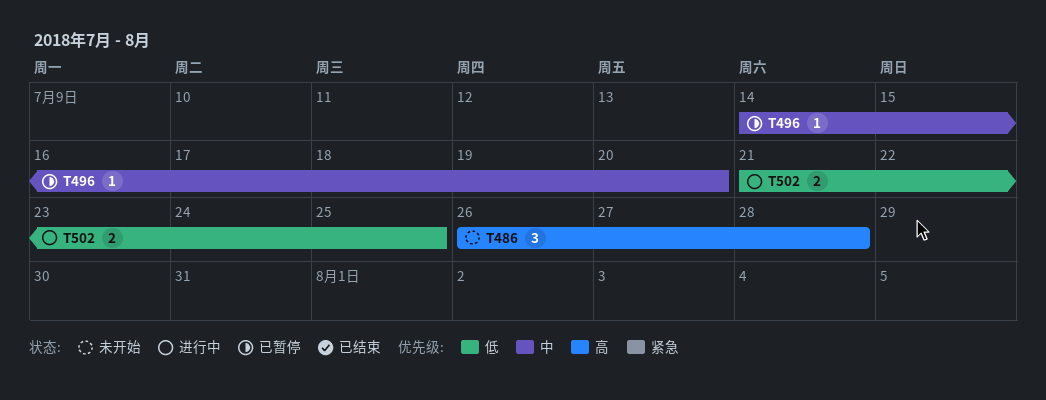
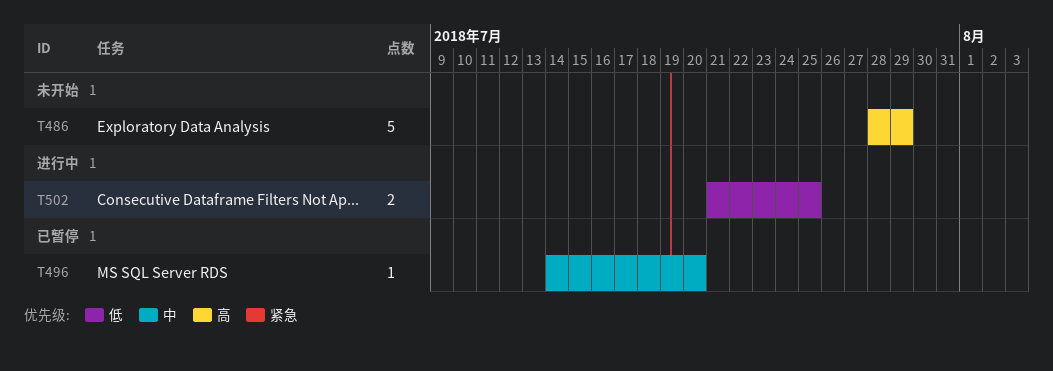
T486, estimate: 3 -> 5
T486, start: Jul 26 -> Jul 28
T486, due: Jul 28 -> Jul 29

